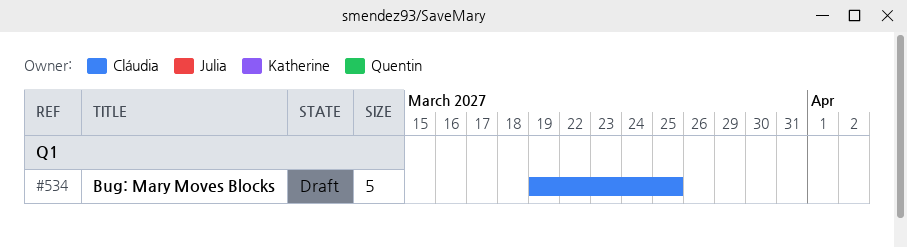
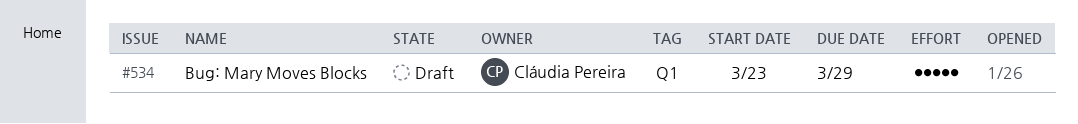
#534, start: Mar 19 -> Mar 23
#534, due: Mar 25 -> Mar 29

